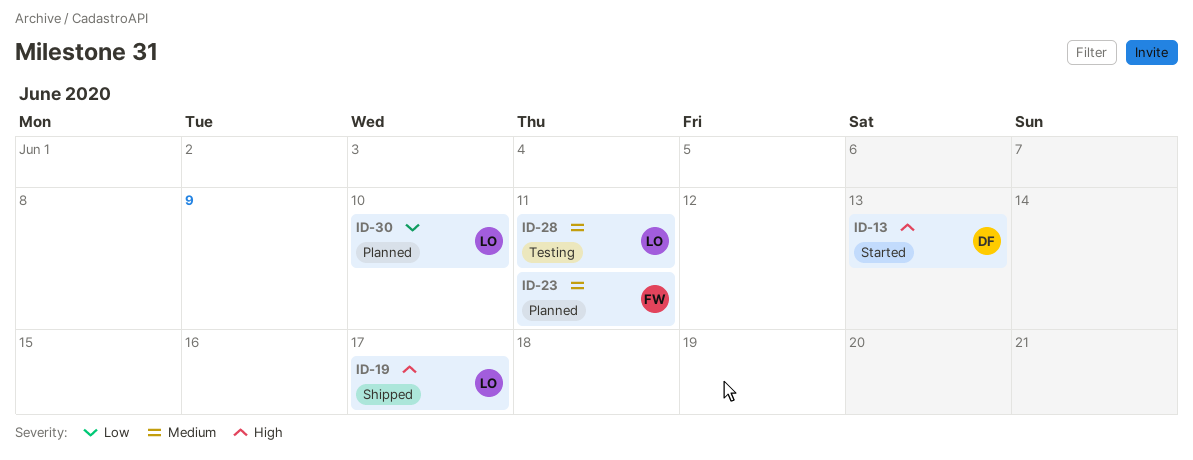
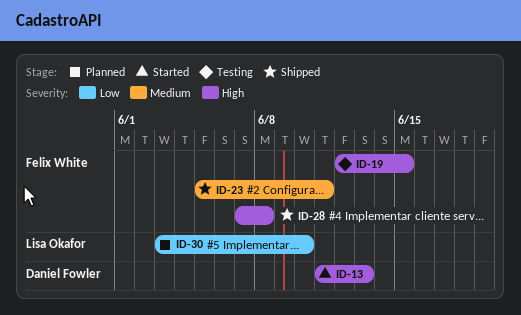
ID-19, status: Shipped -> Testing
ID-19, owner: Lisa Okafor -> Felix White
ID-19, due: Jun 17 -> Jun 15
ID-23, status: Planned -> Shipped
ID-28, status: Testing -> Shipped
ID-28, owner: Lisa Okafor -> Felix White
ID-28, priority: Medium -> High
ID-28, due: Jun 11 -> Jun 8

